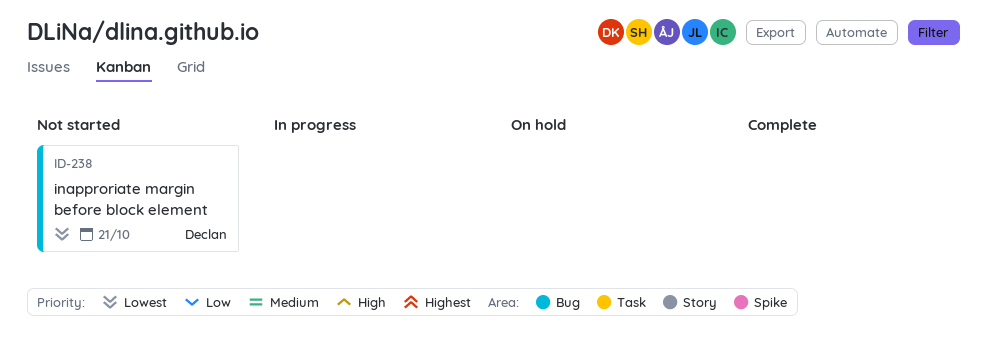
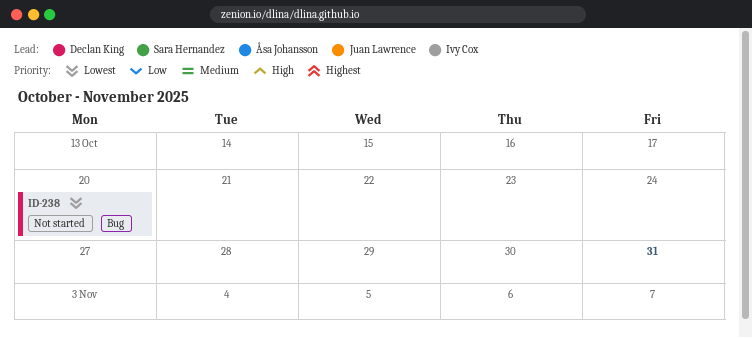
ID-238, due: Oct 21 -> Oct 20

